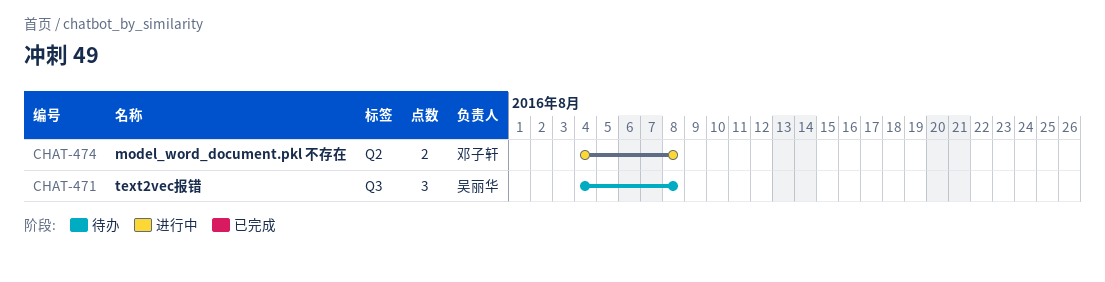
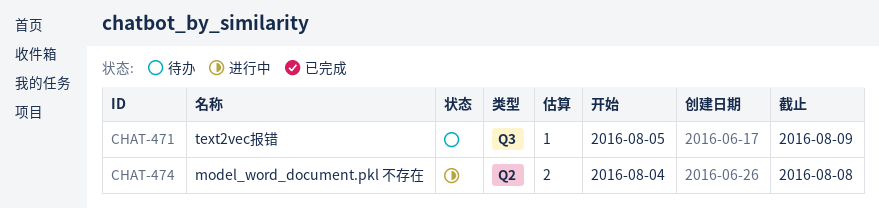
CHAT-471, estimate: 3 -> 1
CHAT-471, start: Aug 4 -> Aug 5
CHAT-471, due: Aug 8 -> Aug 9

